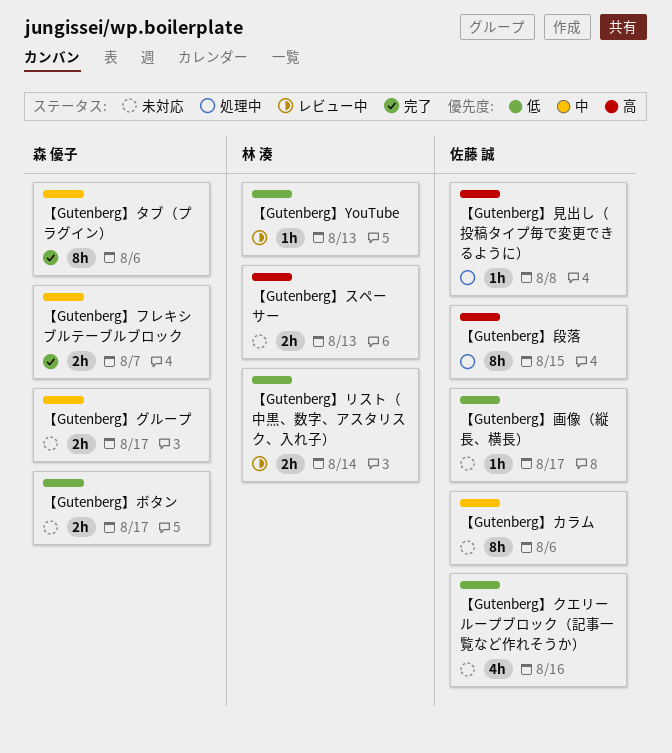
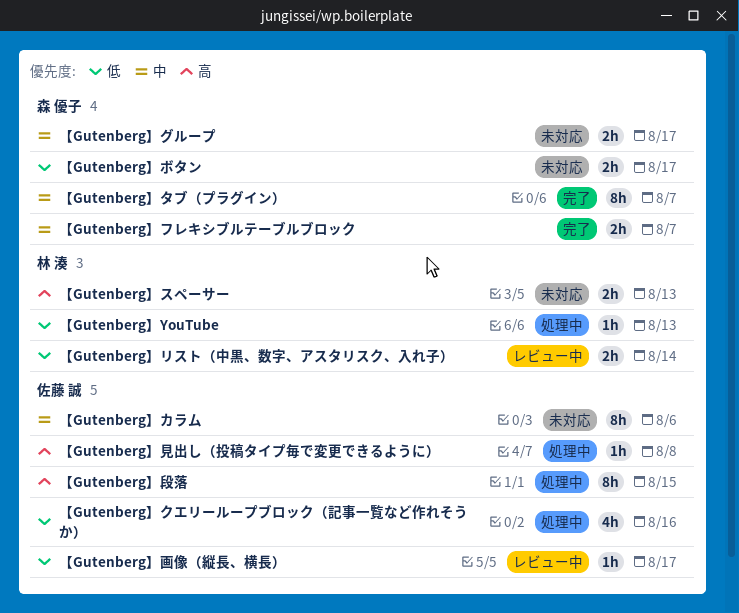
【Gutenberg】YouTube, status: レビュー中 -> 処理中
【Gutenberg】クエリーループブロック（記事一覧など作れそうか）, status: 未対応 -> 処理中
【Gutenberg】タブ（プラグイン）, due: Aug 6 -> Aug 7
【Gutenberg】画像（縦長、横長）, status: 未対応 -> レビュー中

